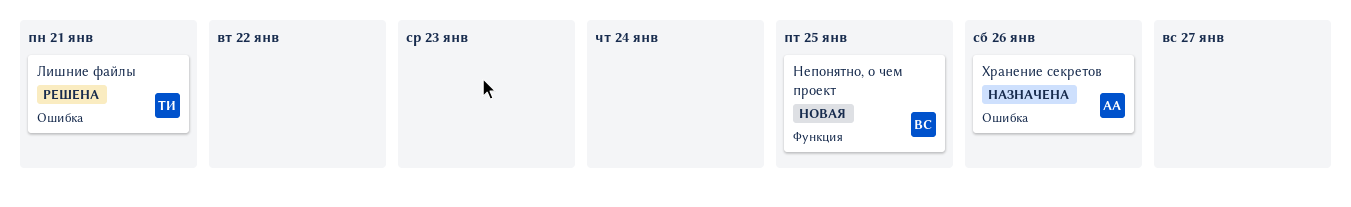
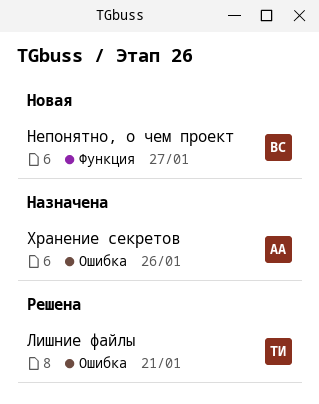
Непонятно, о чем проект, due: Jan 25 -> Jan 27

